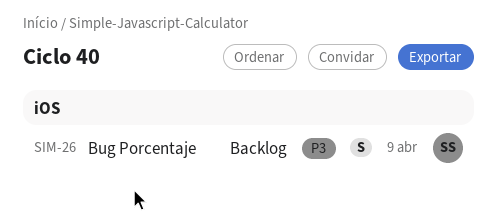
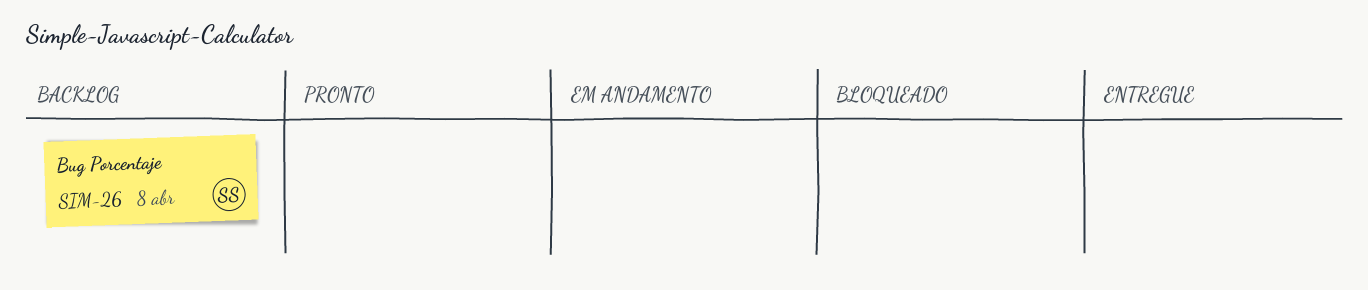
SIM-26, due: Apr 9 -> Apr 8

